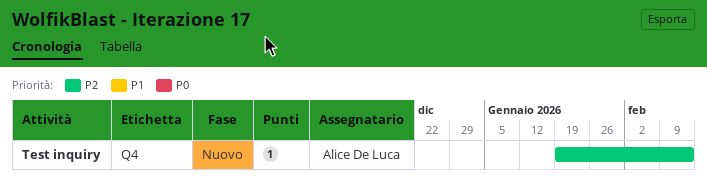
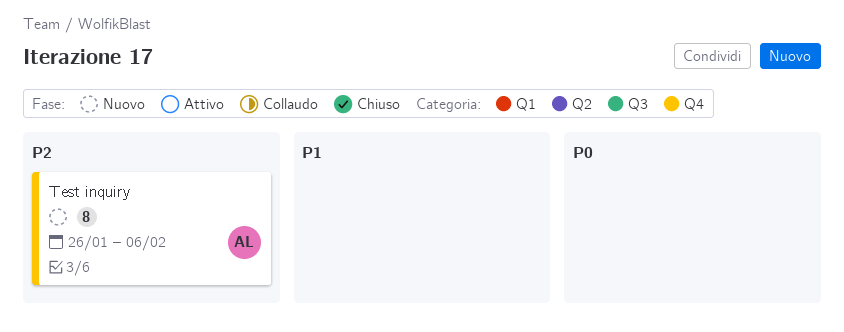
Test inquiry, estimate: 1 -> 8
Test inquiry, start: Jan 19 -> Jan 26
Test inquiry, due: Feb 13 -> Feb 6

